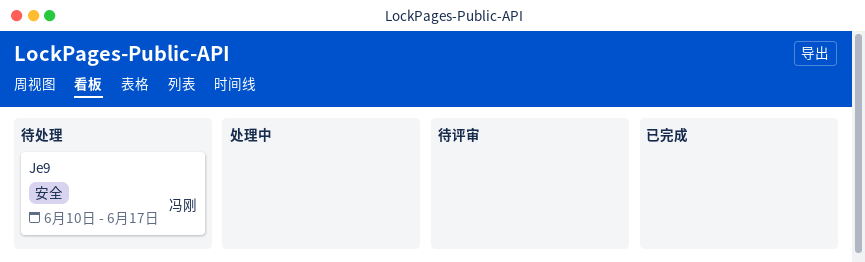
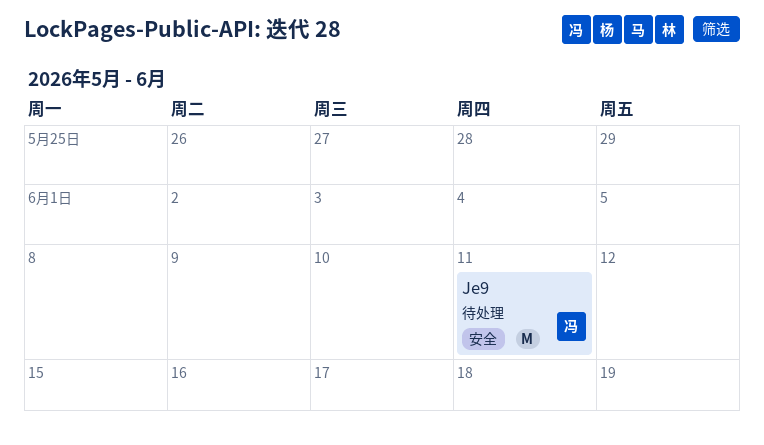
Je9, due: Jun 17 -> Jun 11

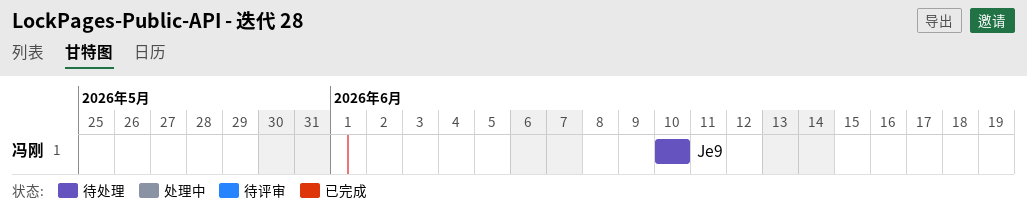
Je9, due: Jun 11 -> Jun 10

